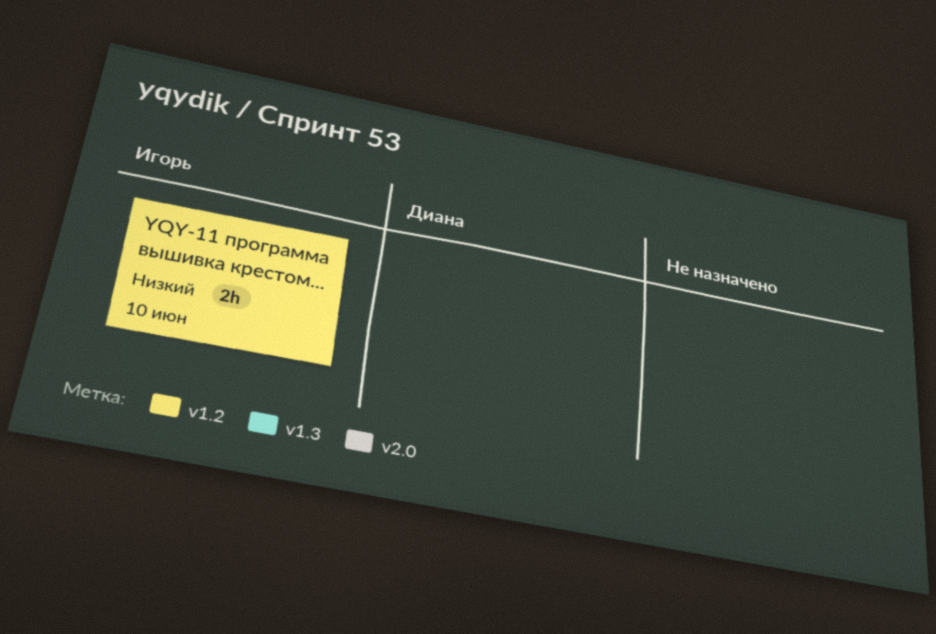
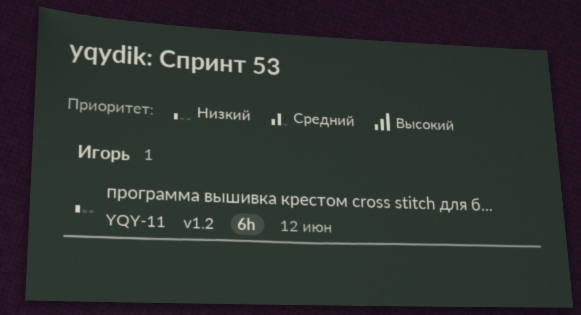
YQY-11, estimate: 2h -> 6h
YQY-11, due: Jun 10 -> Jun 12

